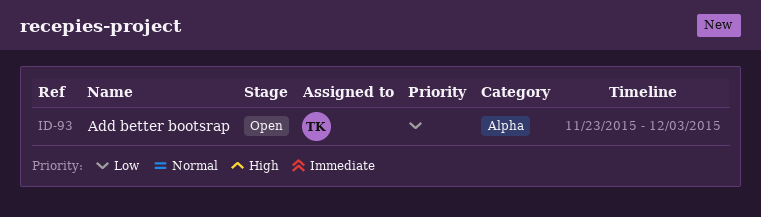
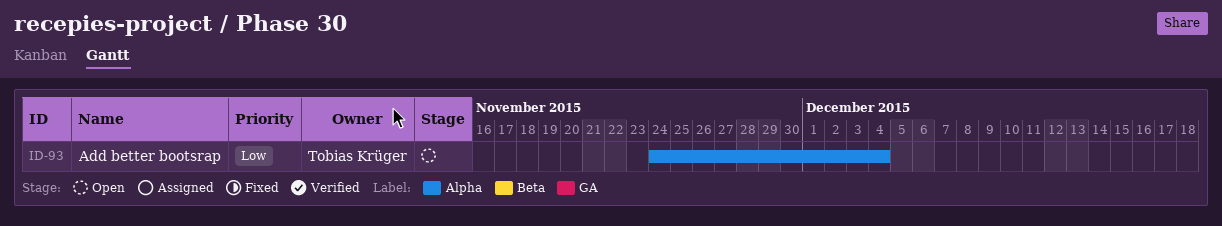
ID-93, start: Nov 23 -> Nov 24
ID-93, due: Dec 3 -> Dec 4

